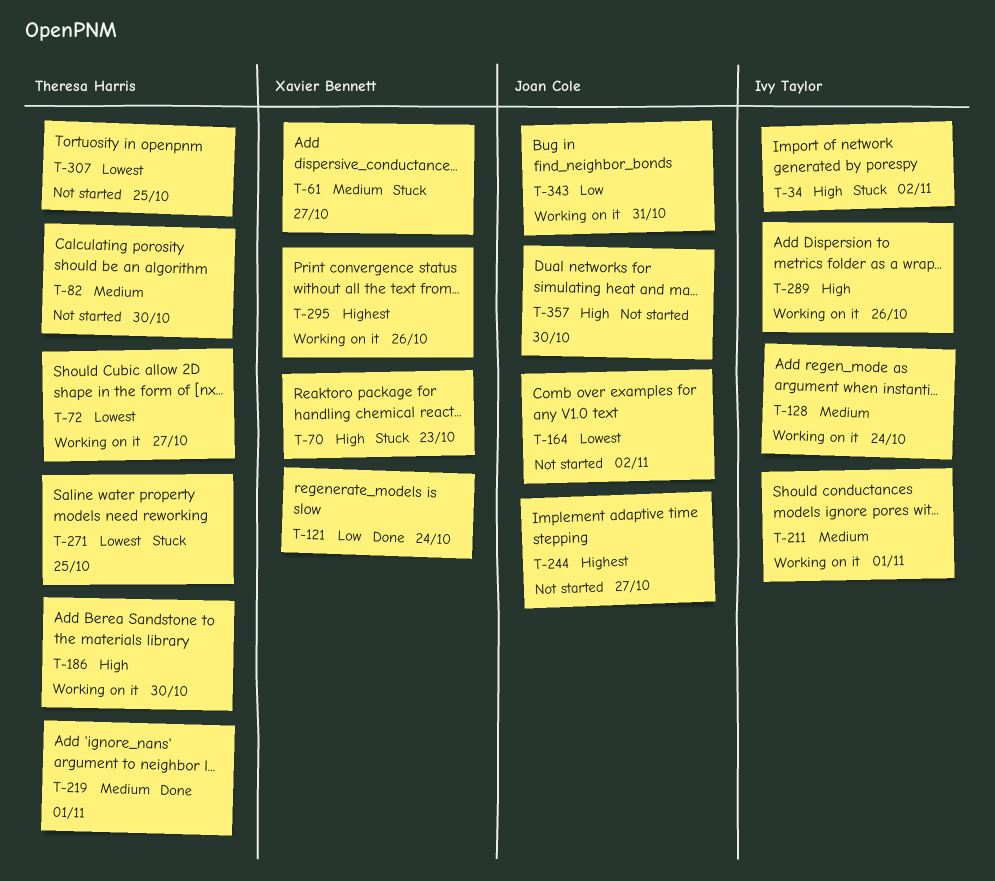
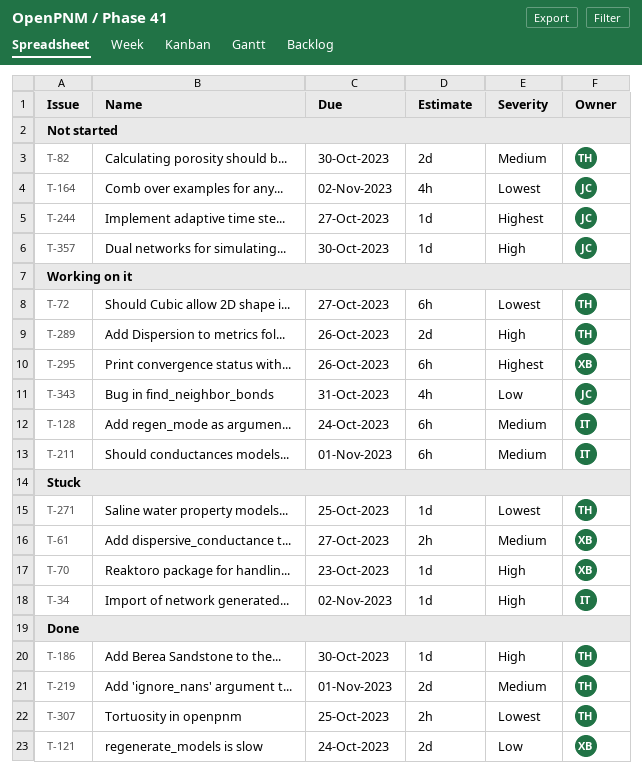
T-186, status: Working on it -> Done
T-289, owner: Ivy Taylor -> Theresa Harris
T-307, status: Not started -> Done

